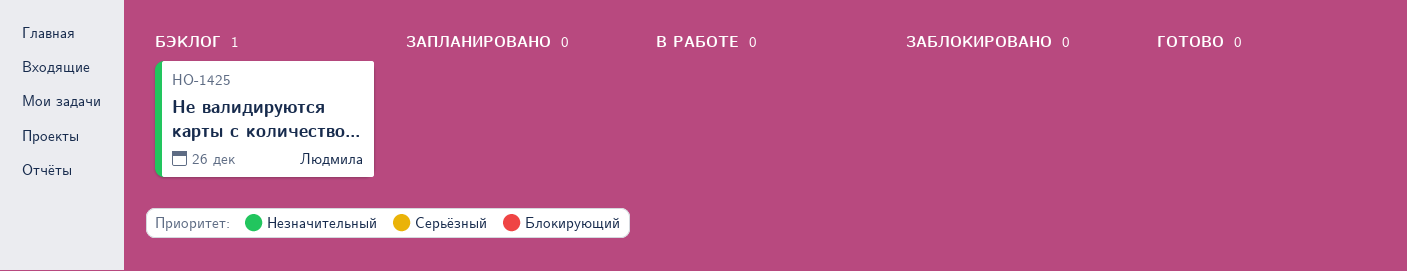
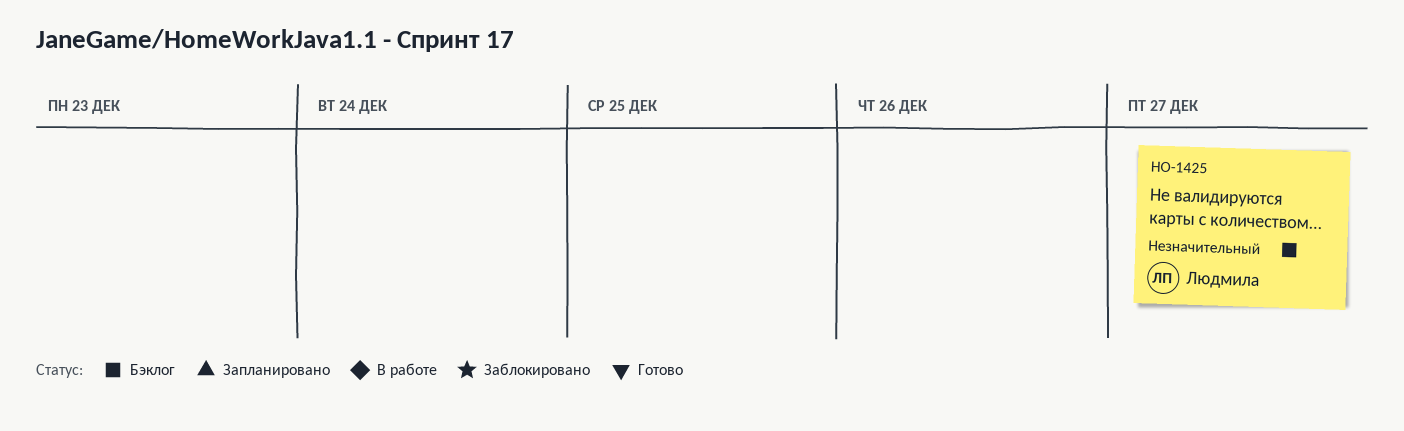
HO-1425, due: Dec 26 -> Dec 27

